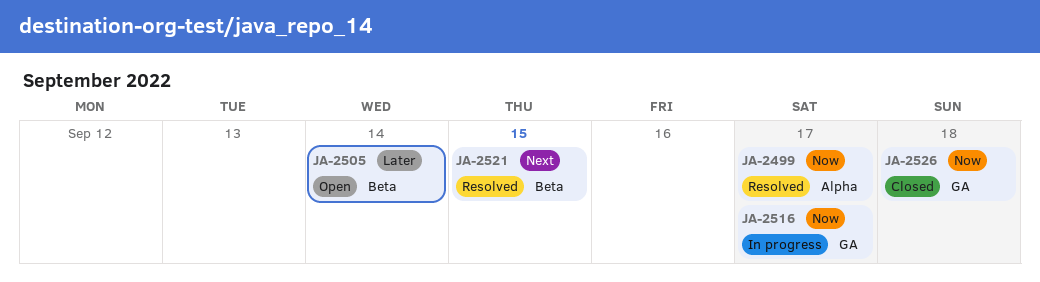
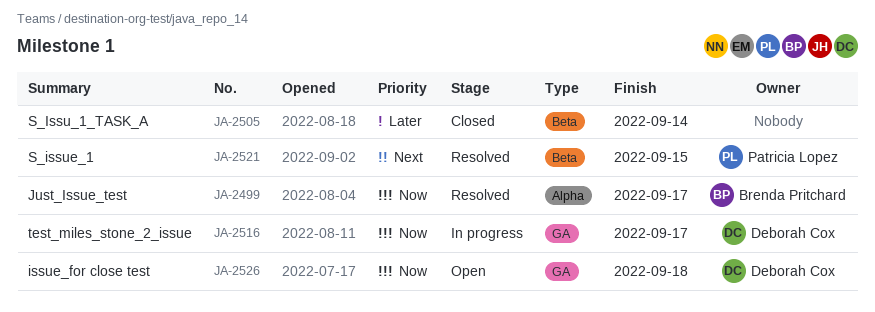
JA-2505, status: Open -> Closed
JA-2526, status: Closed -> Open

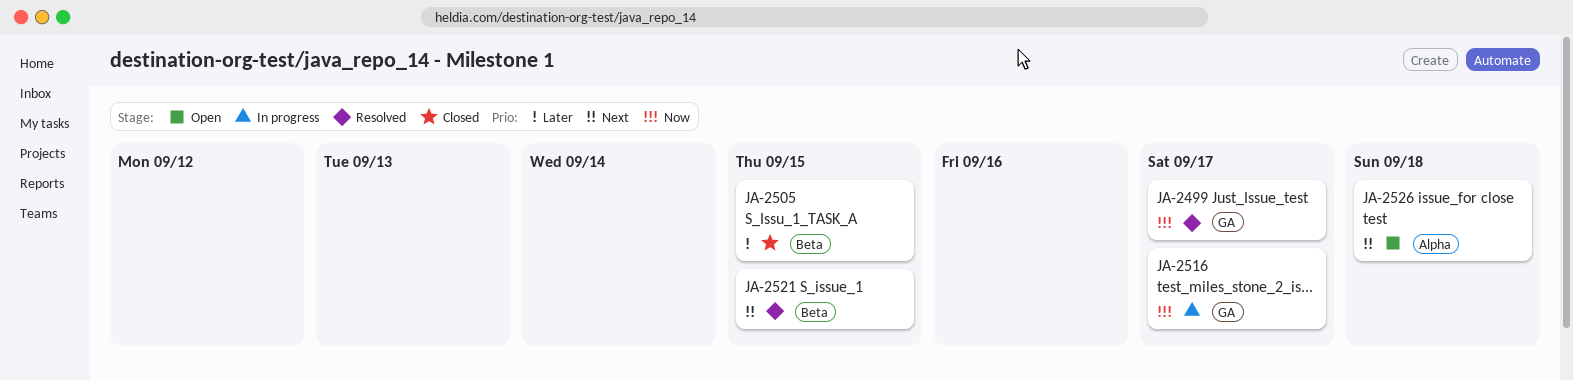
JA-2499, label: Alpha -> GA
JA-2505, due: Sep 14 -> Sep 15
JA-2526, priority: Now -> Next
JA-2526, label: GA -> Alpha

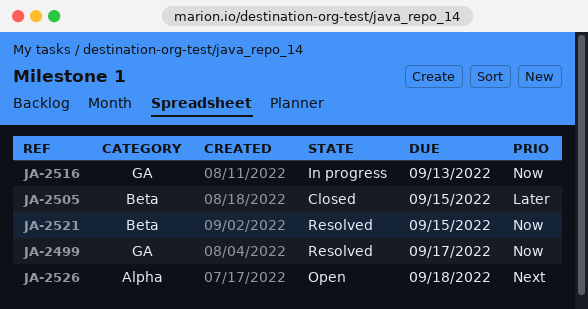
JA-2516, due: Sep 17 -> Sep 13
JA-2521, priority: Next -> Now

